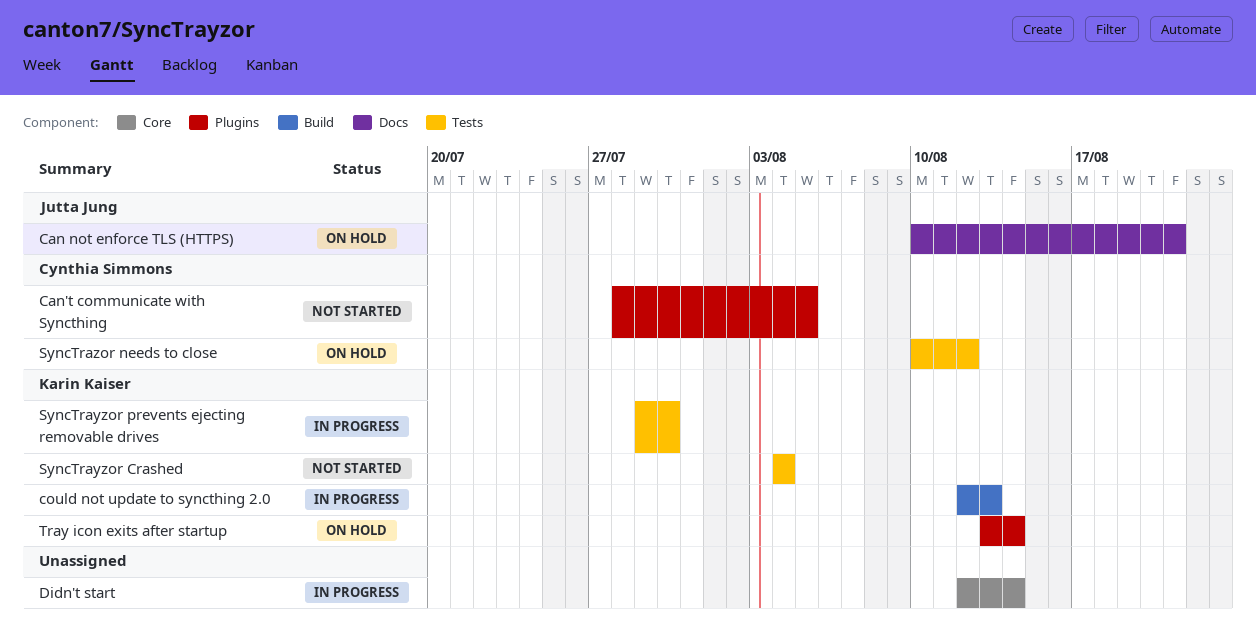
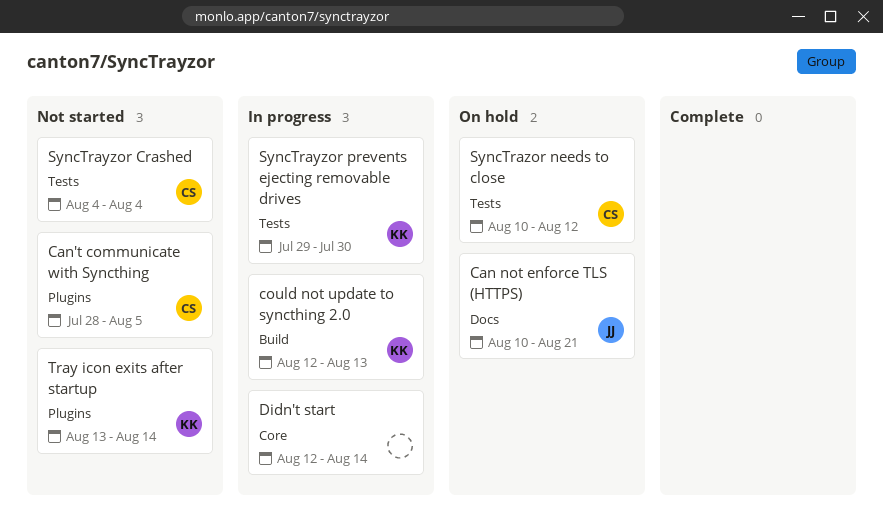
SyncTrayzor Crashed, owner: Karin Kaiser -> Cynthia Simmons
Tray icon exits after startup, status: On hold -> Not started

